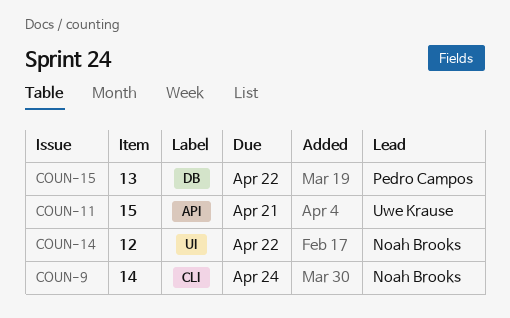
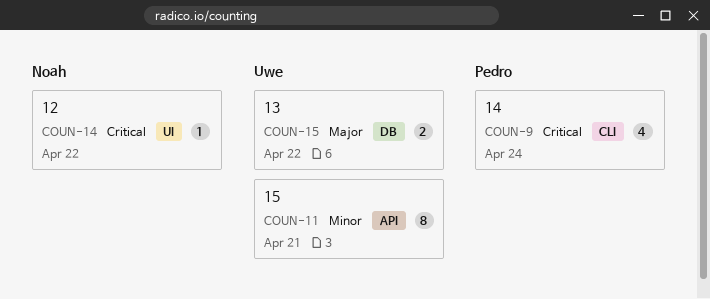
COUN-9, owner: Noah Brooks -> Pedro Campos
COUN-15, owner: Pedro Campos -> Uwe Krause

